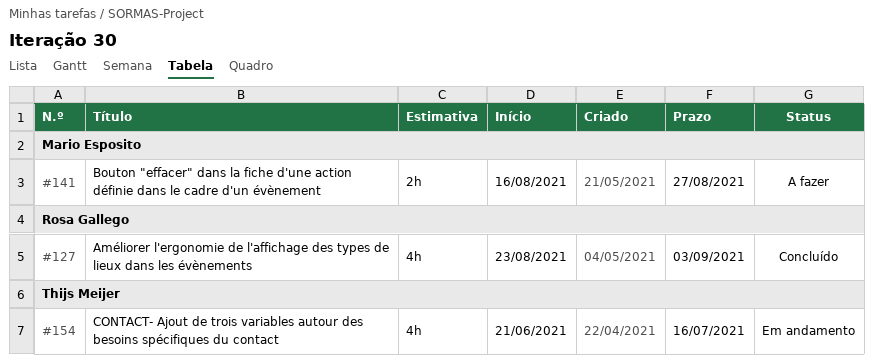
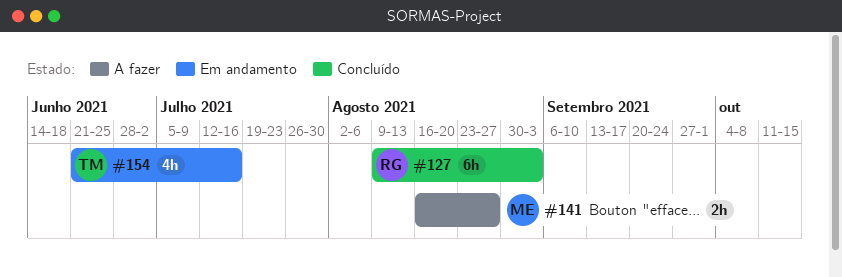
#127, estimate: 4h -> 6h
#127, start: Aug 23 -> Aug 9

